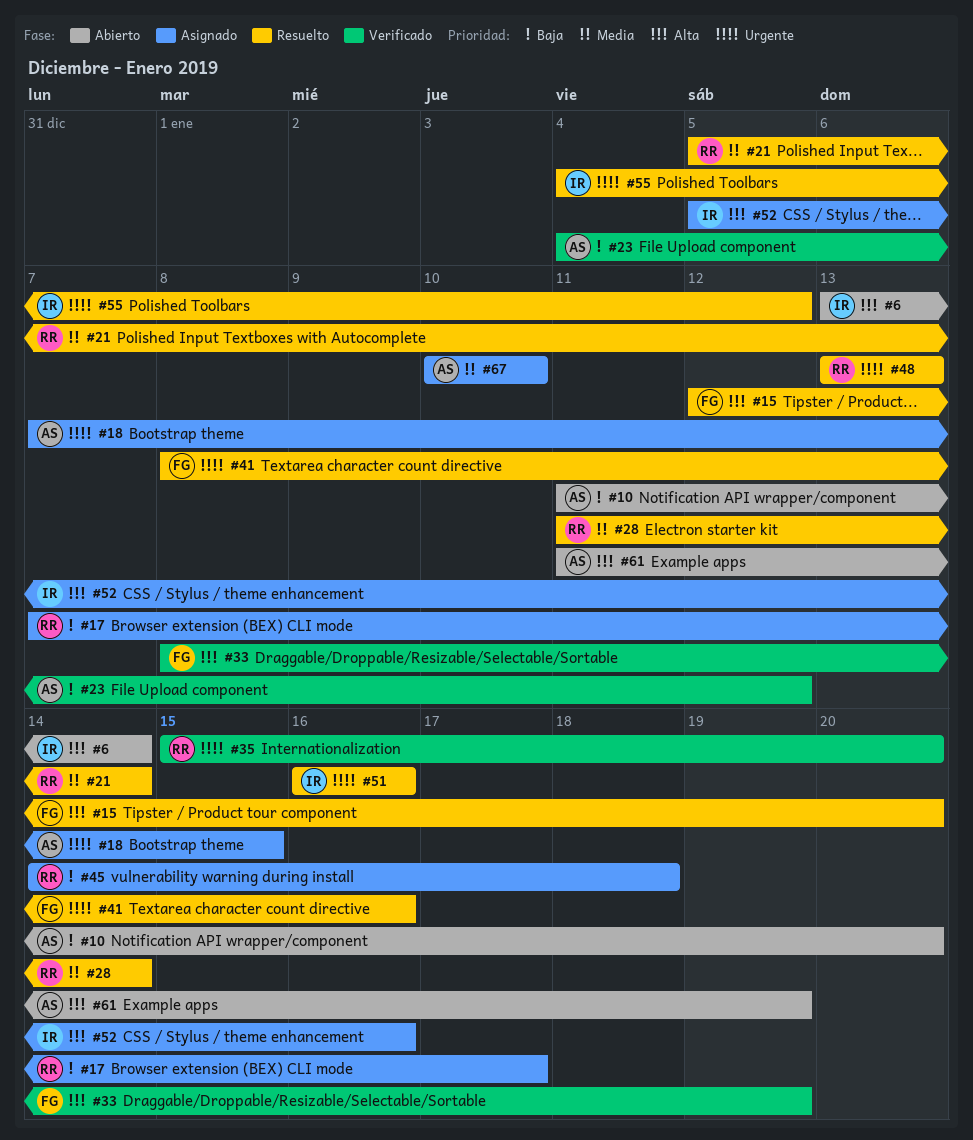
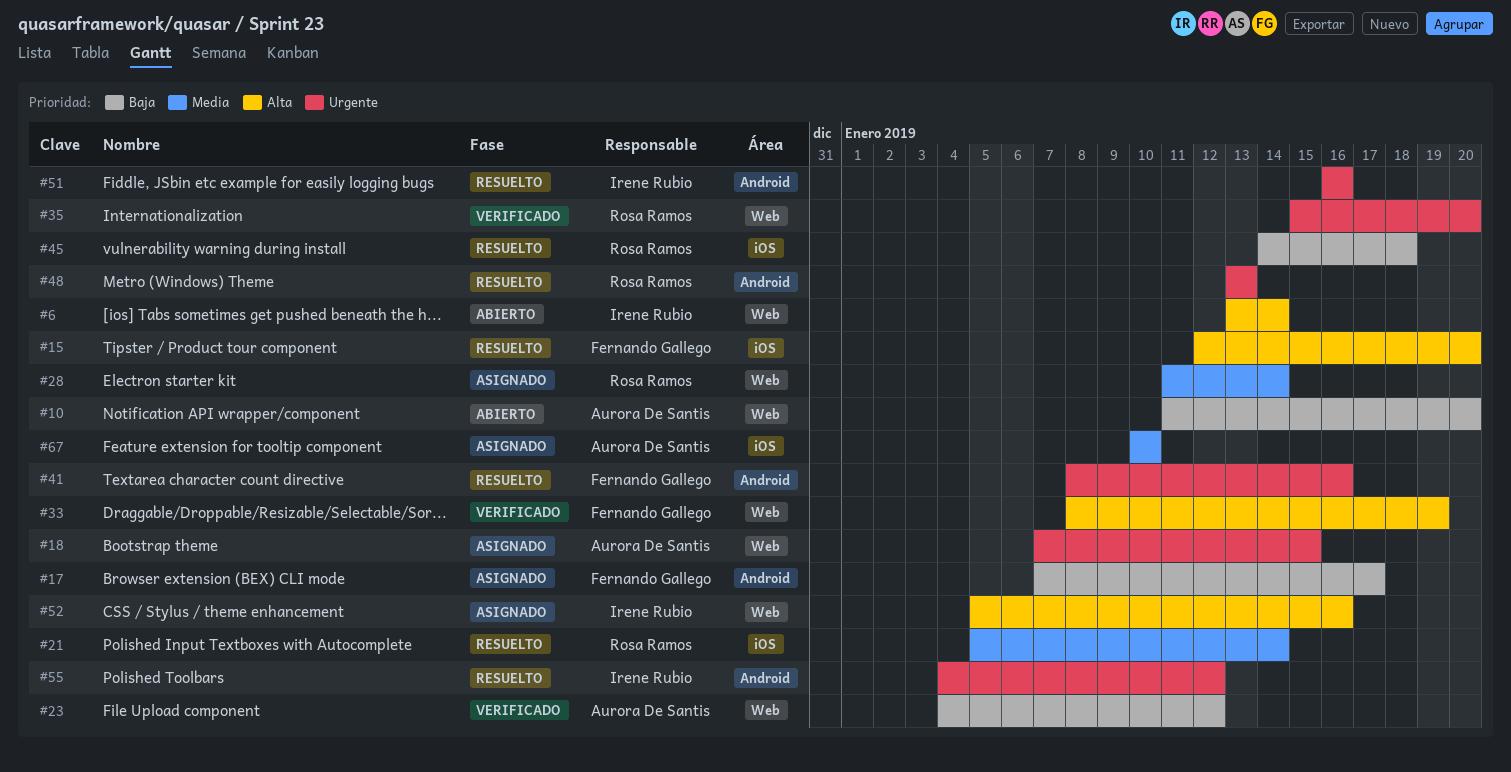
#17, owner: Rosa Ramos -> Fernando Gallego
#28, status: Resuelto -> Asignado
#45, status: Asignado -> Resuelto
#61: present -> none

